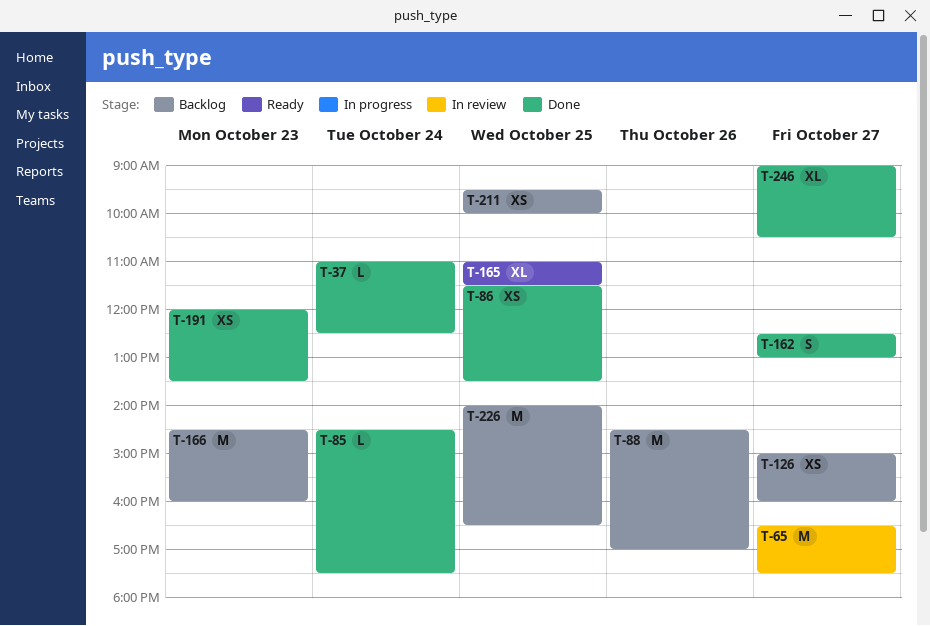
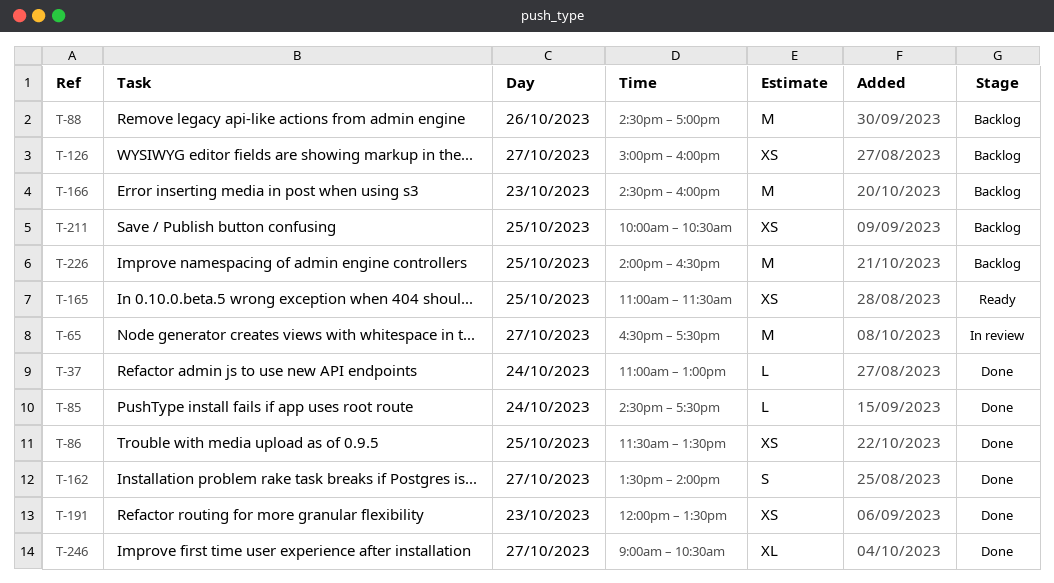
T-37, ends: 12:30 -> 13:00
T-162, begins: 12:30 -> 13:30
T-162, ends: 13:00 -> 14:00
T-165, estimate: XL -> XS
T-211, begins: 09:30 -> 10:00
T-211, ends: 10:00 -> 10:30

